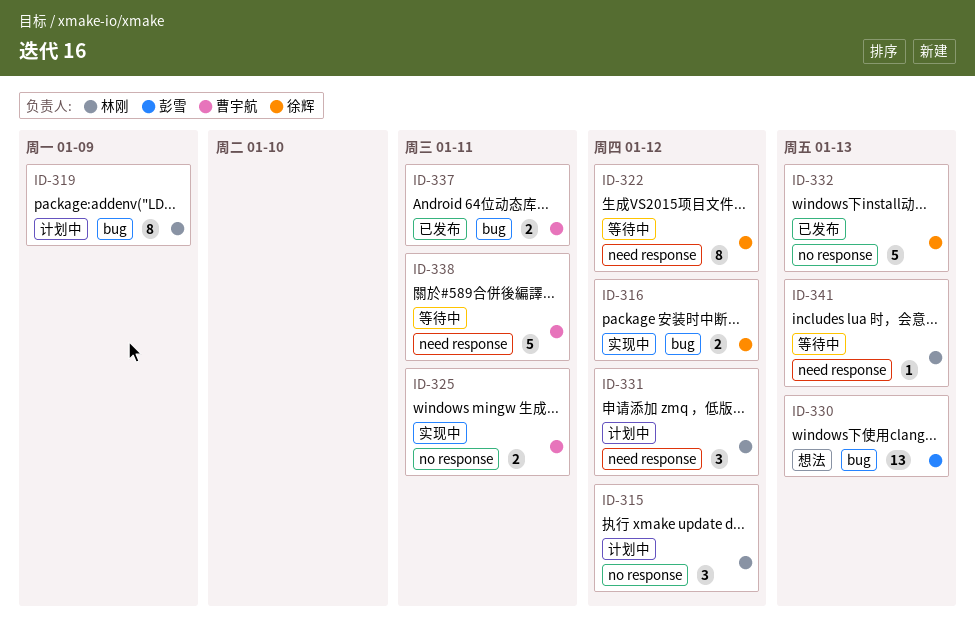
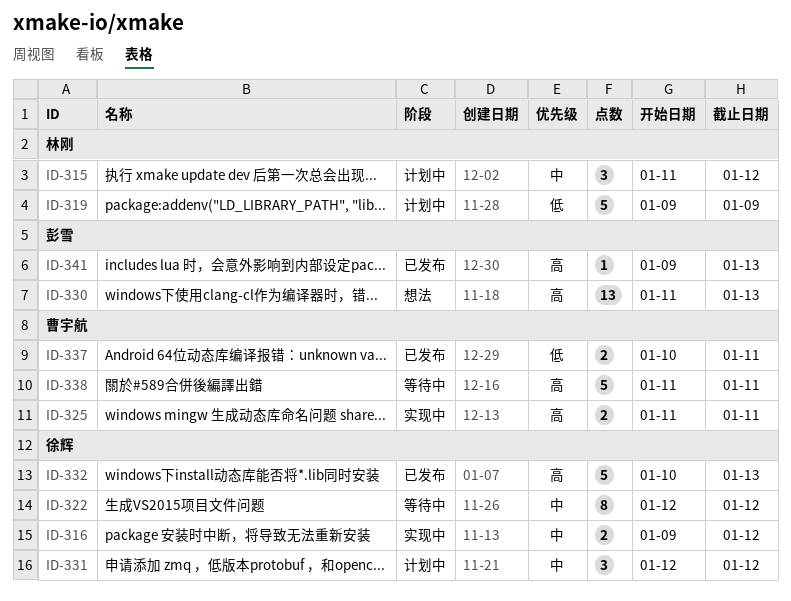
ID-319, estimate: 8 -> 5
ID-331, owner: 林刚 -> 徐辉
ID-341, status: 等待中 -> 已发布
ID-341, owner: 林刚 -> 彭雪

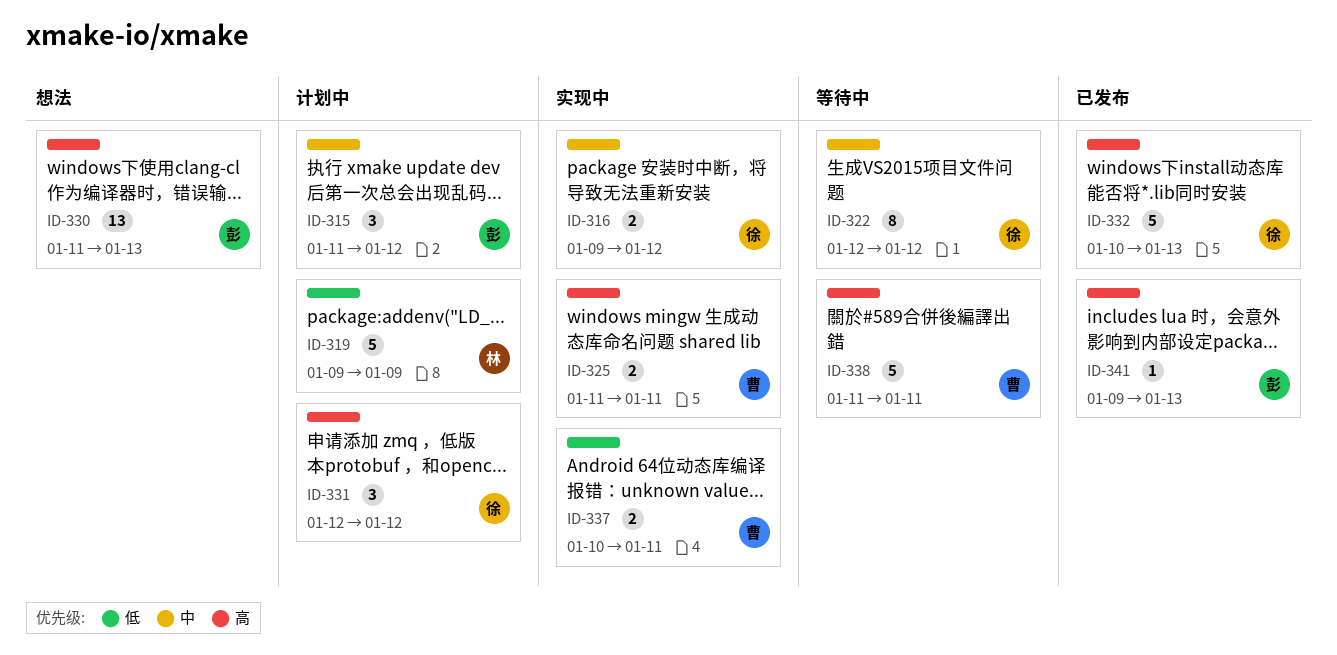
ID-315, owner: 林刚 -> 彭雪
ID-331, priority: 中 -> 高
ID-337, status: 已发布 -> 实现中

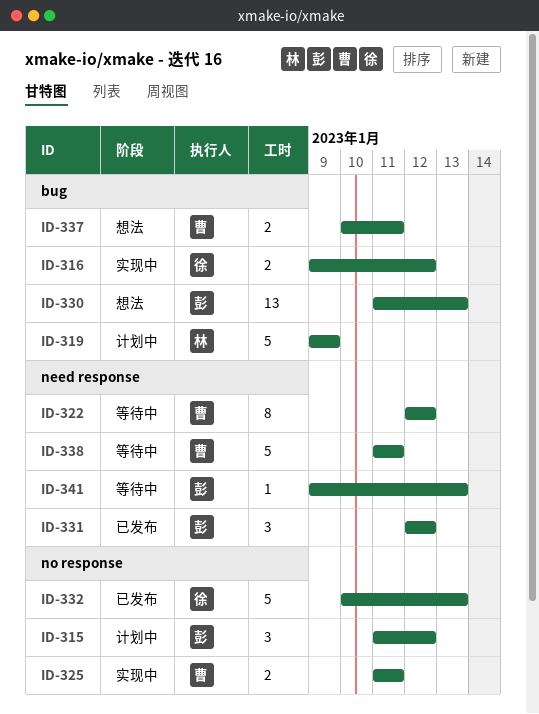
ID-322, owner: 徐 -> 曹
ID-331, status: 计划中 -> 已发布
ID-331, owner: 徐 -> 彭
ID-337, status: 实现中 -> 想法
ID-341, status: 已发布 -> 等待中

